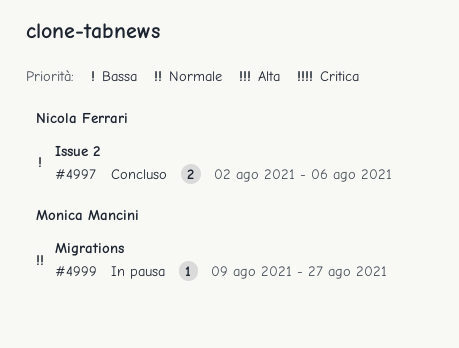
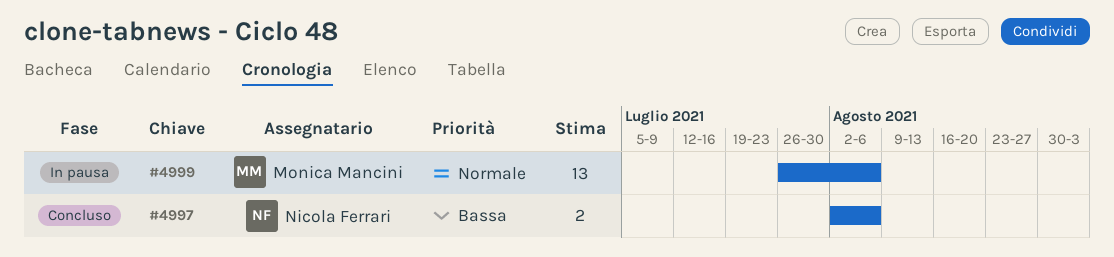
#4999, estimate: 1 -> 13
#4999, start: Aug 9 -> Jul 26
#4999, due: Aug 27 -> Aug 6

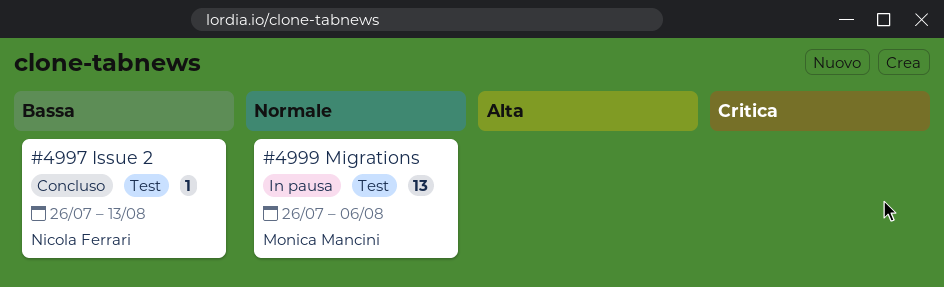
#4997, estimate: 2 -> 1
#4997, start: Aug 2 -> Jul 26
#4997, due: Aug 6 -> Aug 13

